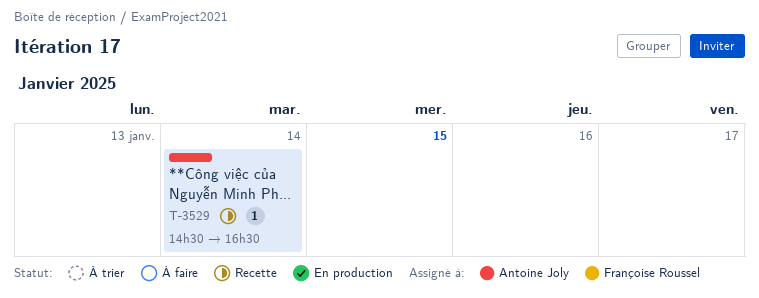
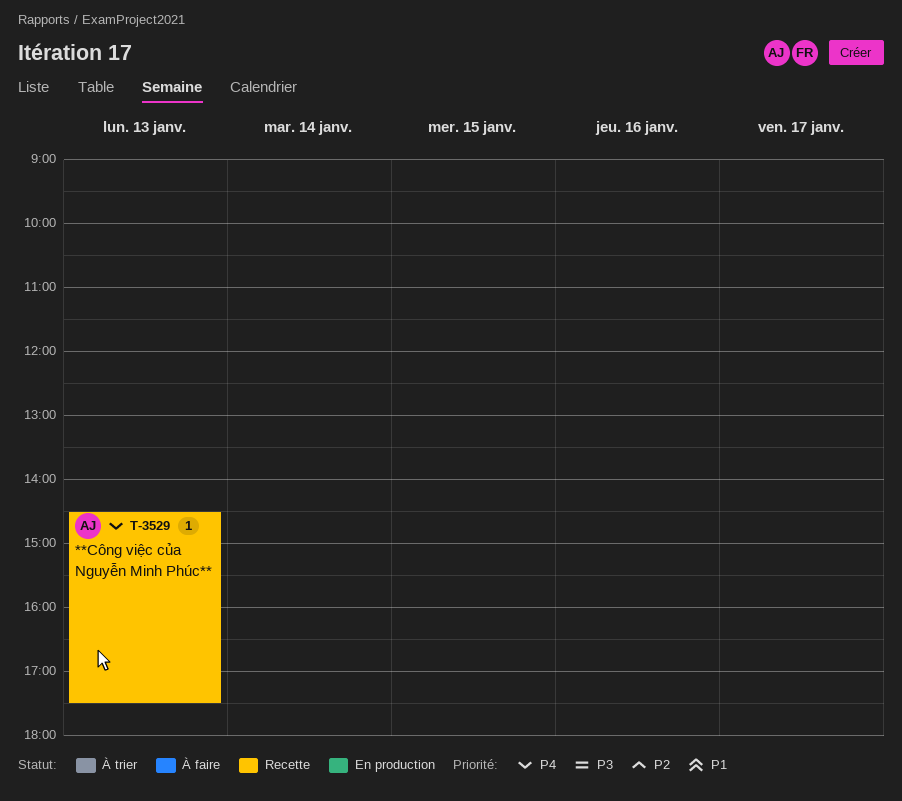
T-3529, day: Jan 14 -> Jan 13
T-3529, ends: 16:30 -> 17:30

